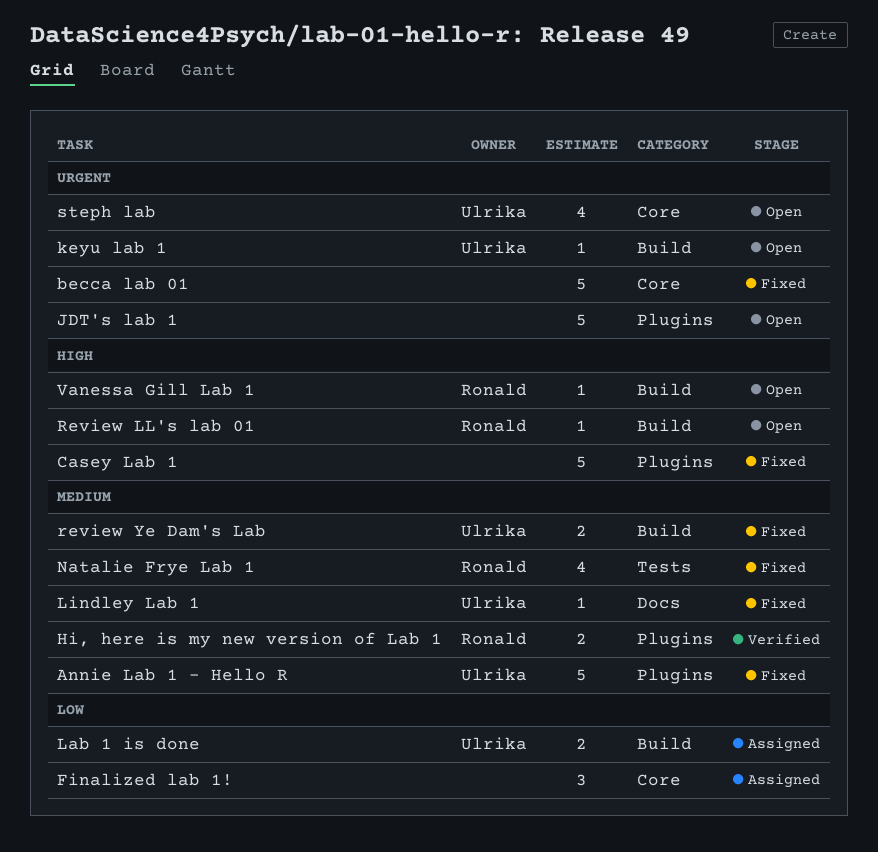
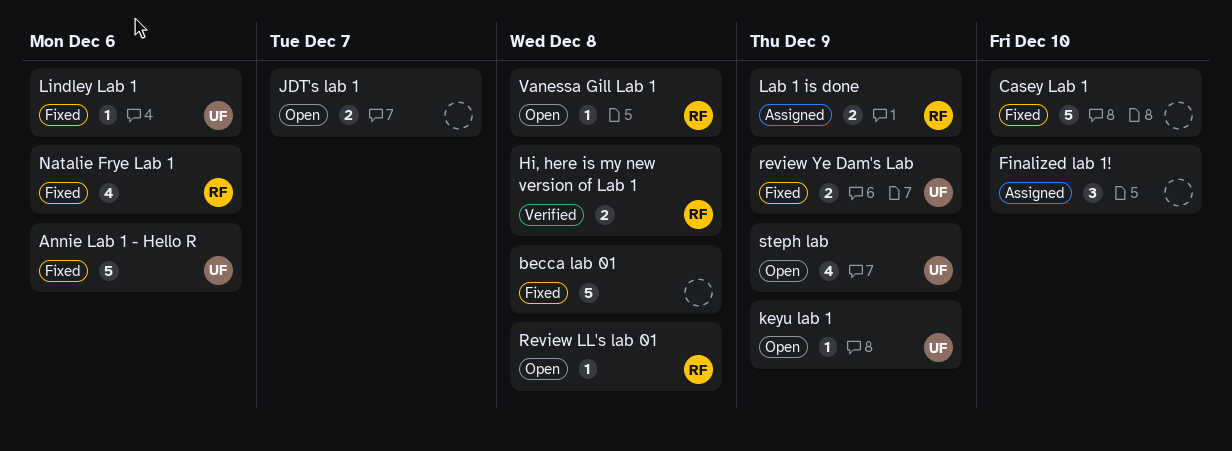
JDT's lab 1, estimate: 5 -> 2
Lab 1 is done, owner: Ulrika -> Ronald

